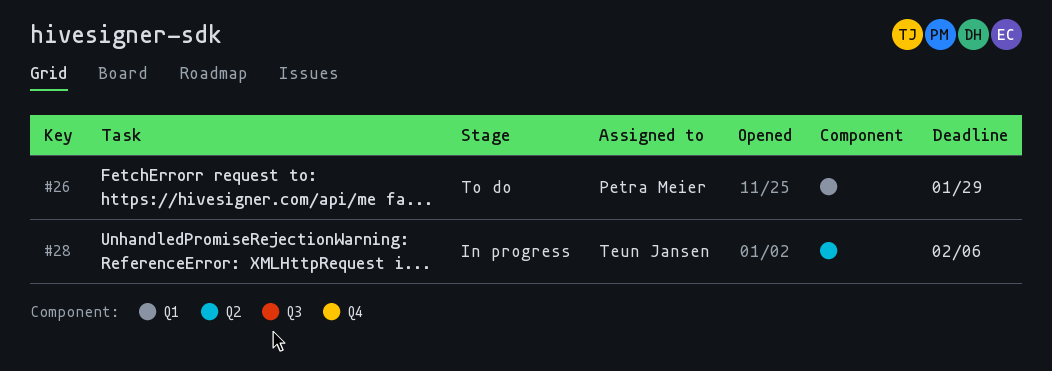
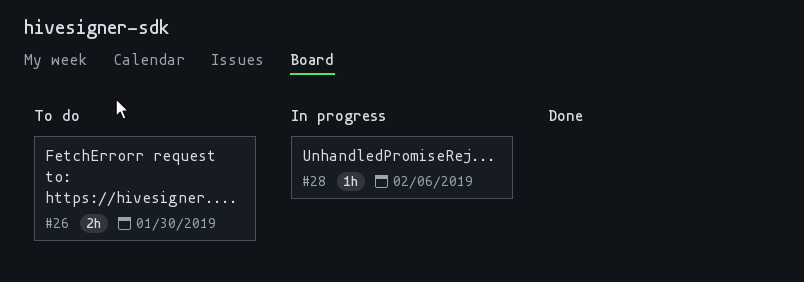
#26, due: Jan 29 -> Jan 30

